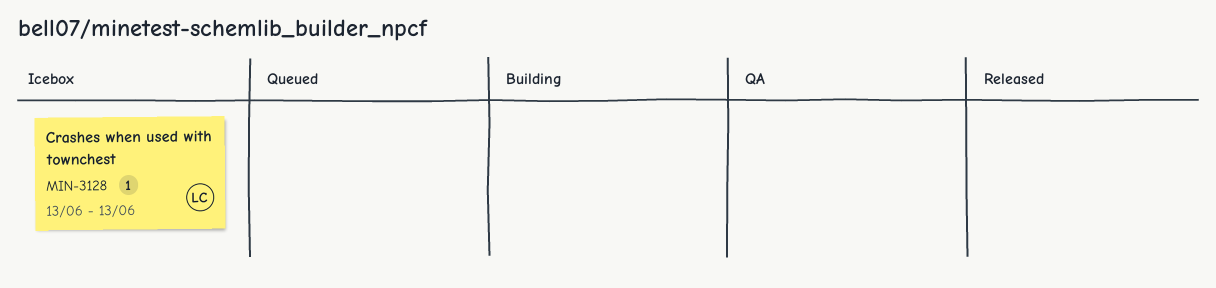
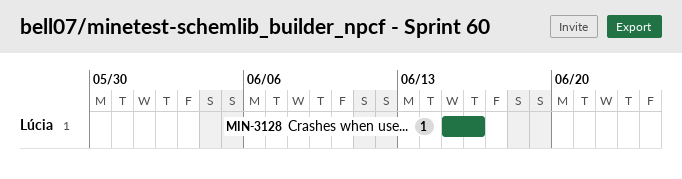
MIN-3128, start: Jun 13 -> Jun 15
MIN-3128, due: Jun 13 -> Jun 16

